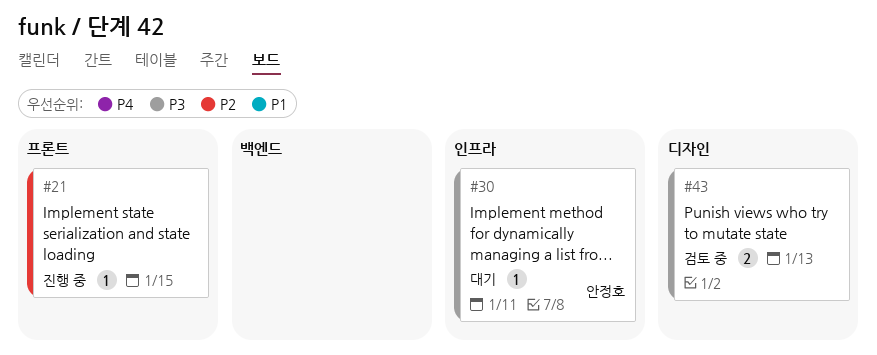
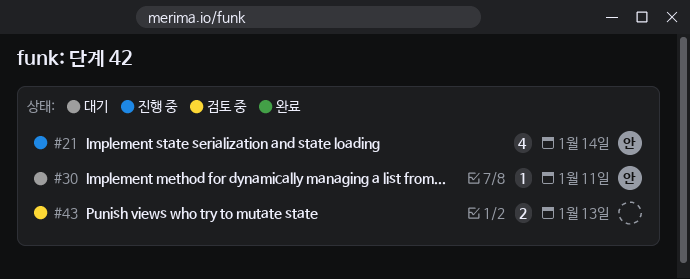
#21, owner: none -> 안정호
#21, estimate: 1 -> 4
#21, due: Jan 15 -> Jan 14

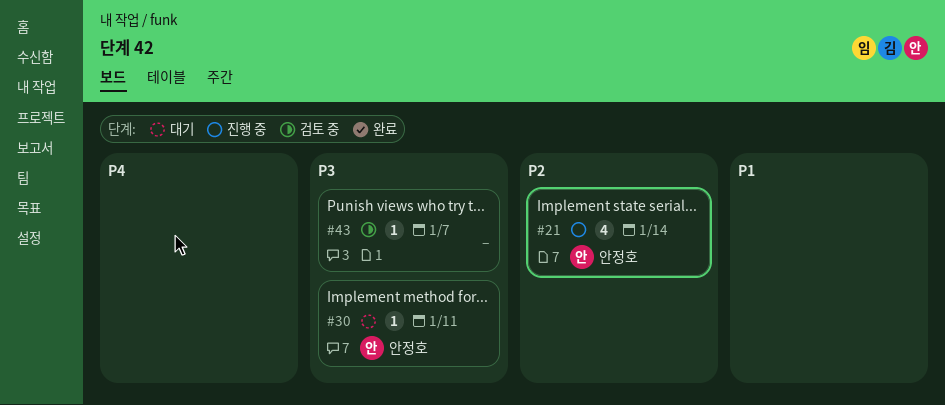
#43, estimate: 2 -> 1
#43, due: Jan 13 -> Jan 7

